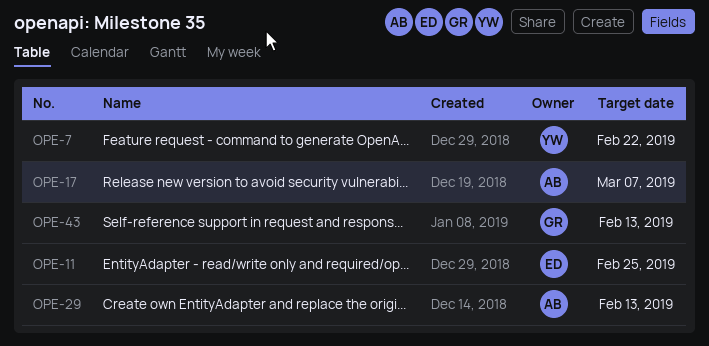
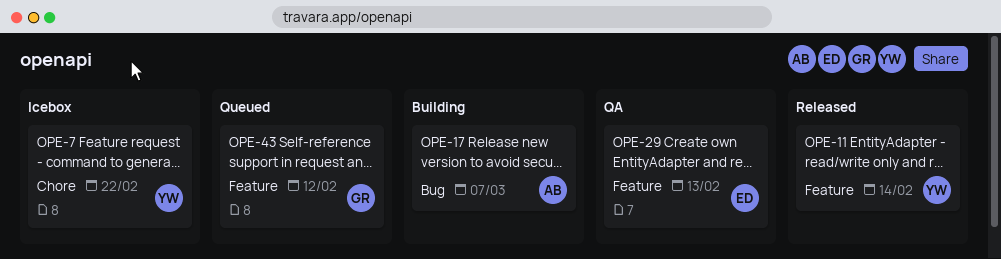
OPE-11, owner: ED -> YW
OPE-11, due: Feb 25 -> Feb 14
OPE-29, owner: AB -> ED
OPE-43, due: Feb 13 -> Feb 12

